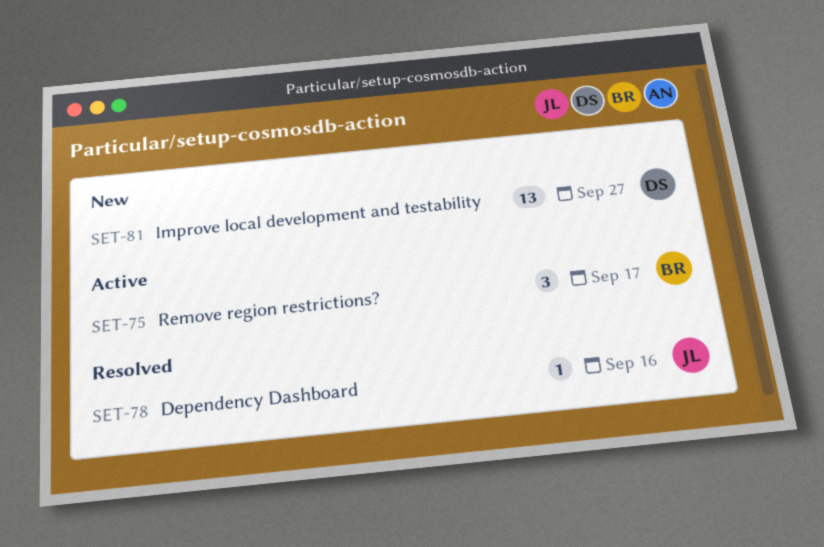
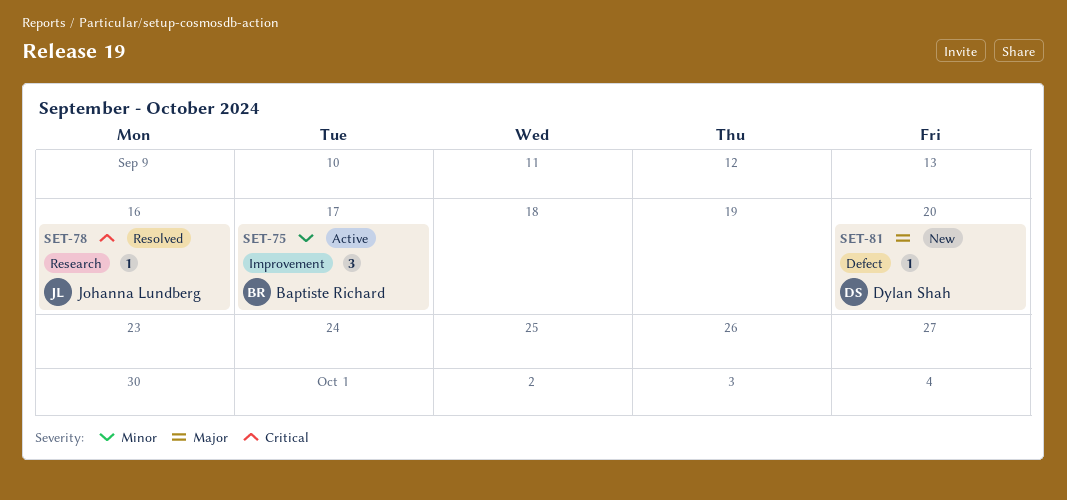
SET-81, estimate: 13 -> 1
SET-81, due: Sep 27 -> Sep 20

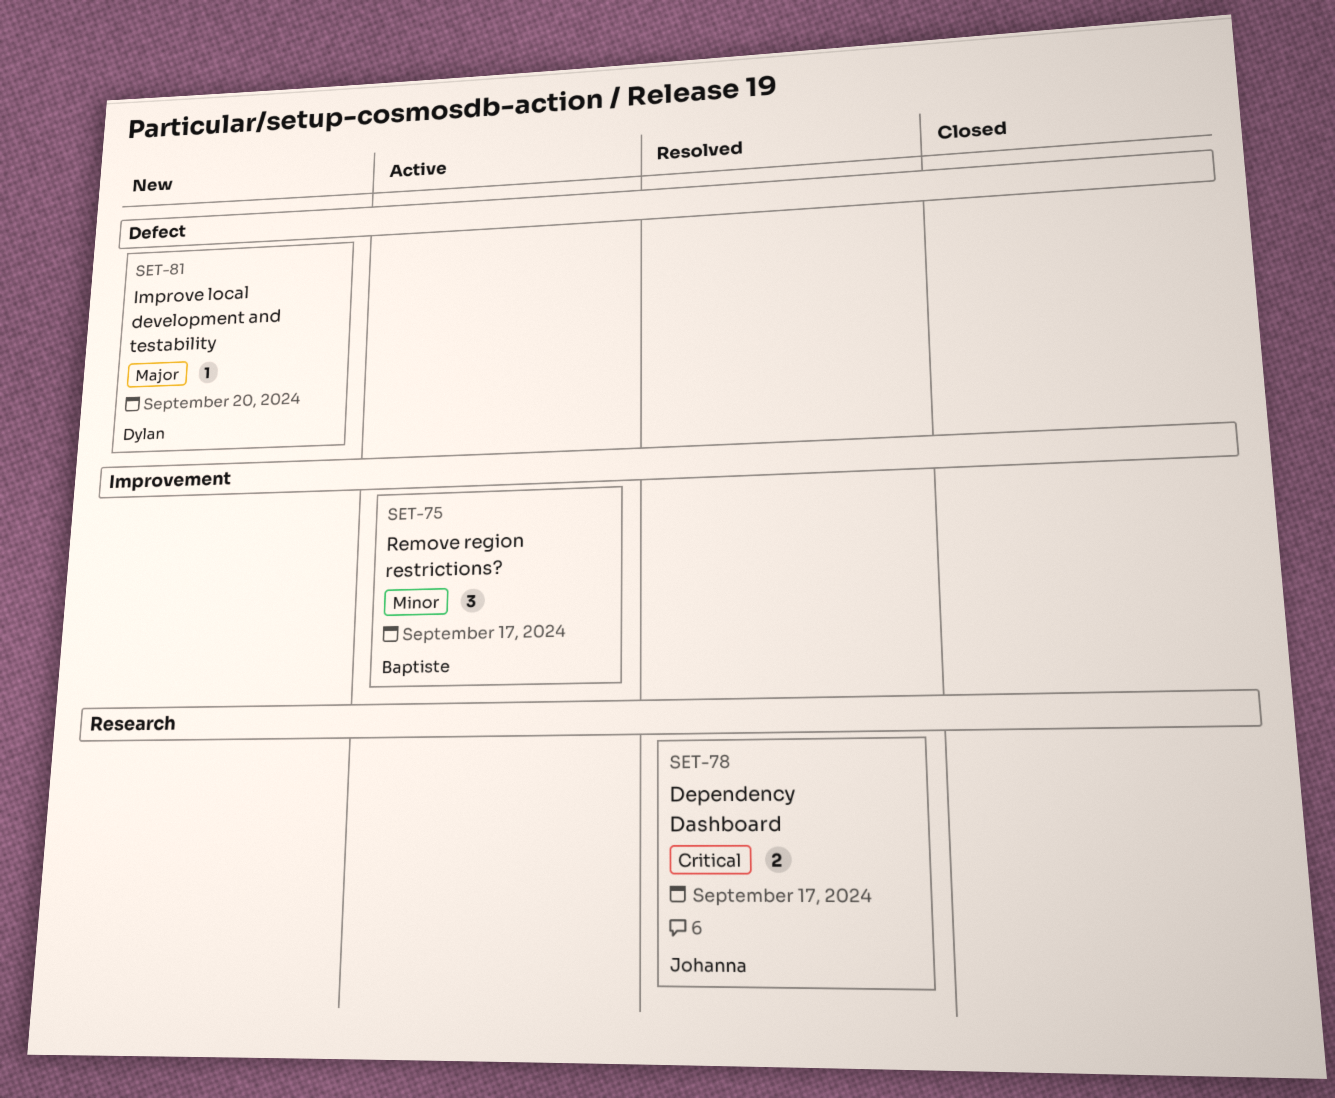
SET-78, estimate: 1 -> 2
SET-78, due: Sep 16 -> Sep 17

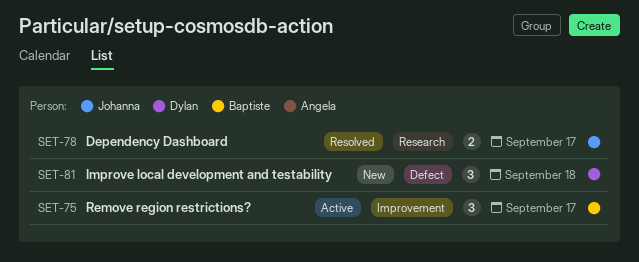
SET-81, estimate: 1 -> 3
SET-81, due: Sep 20 -> Sep 18

